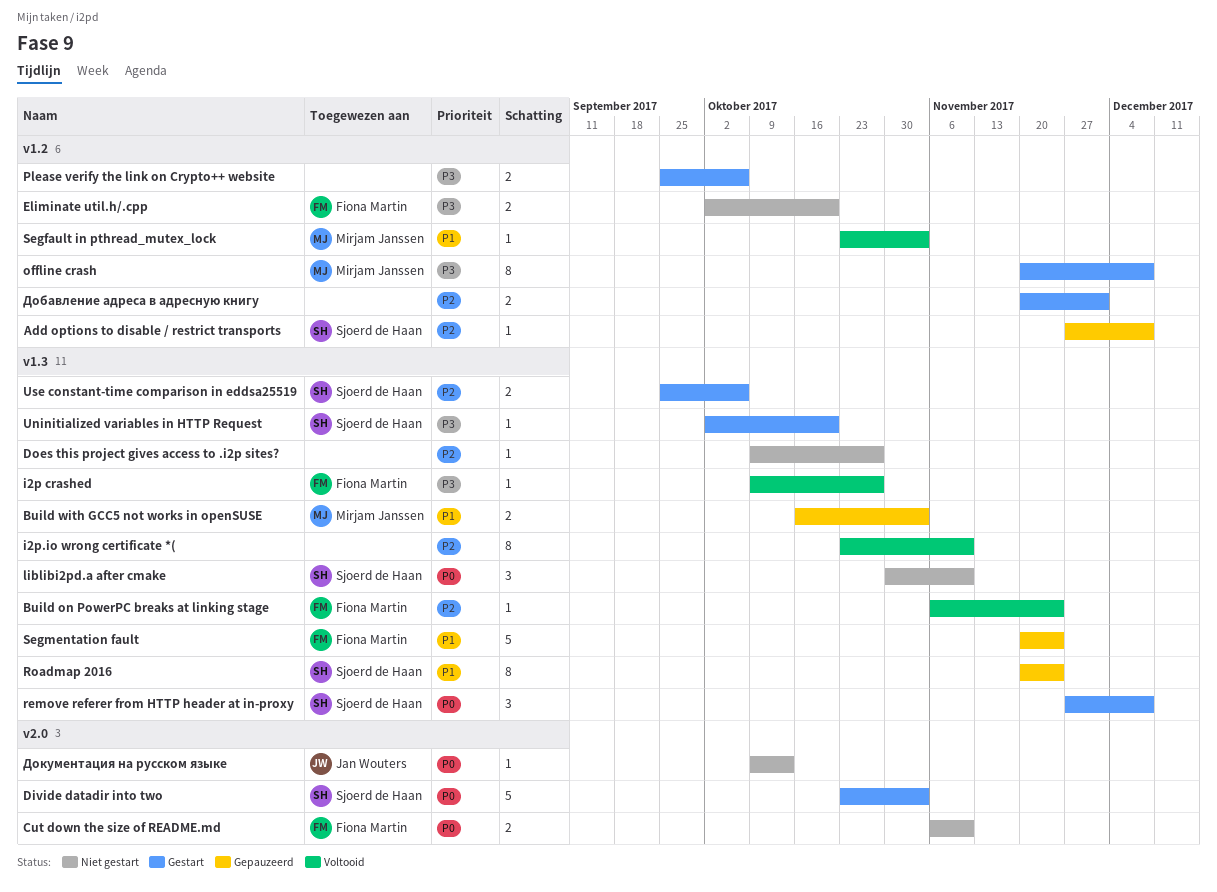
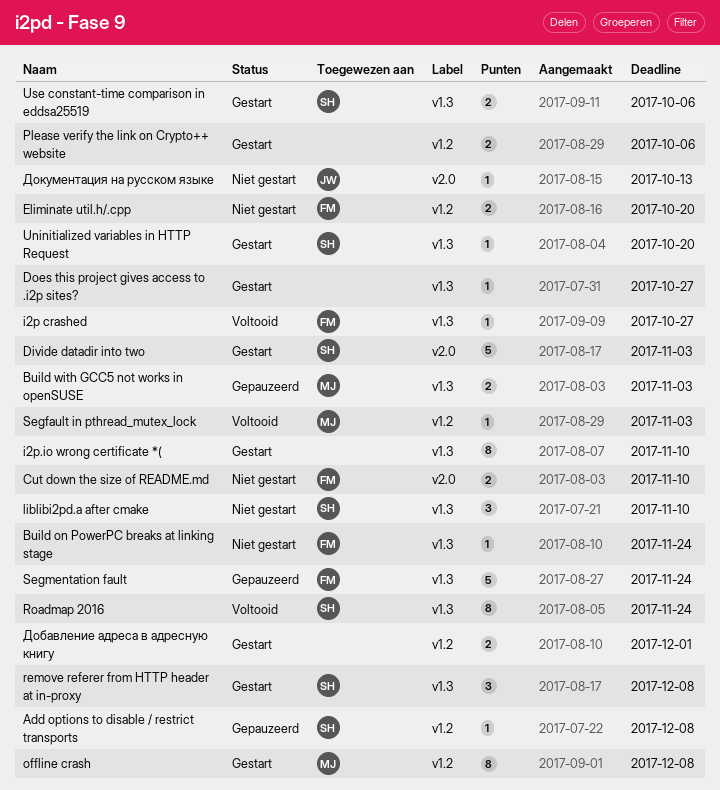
Build on PowerPC breaks at linking stage, status: Voltooid -> Niet gestart
Does this project gives access to .i2p sites?, status: Niet gestart -> Gestart
i2p.io wrong certificate *(, status: Voltooid -> Gestart
Roadmap 2016, status: Gepauzeerd -> Voltooid

